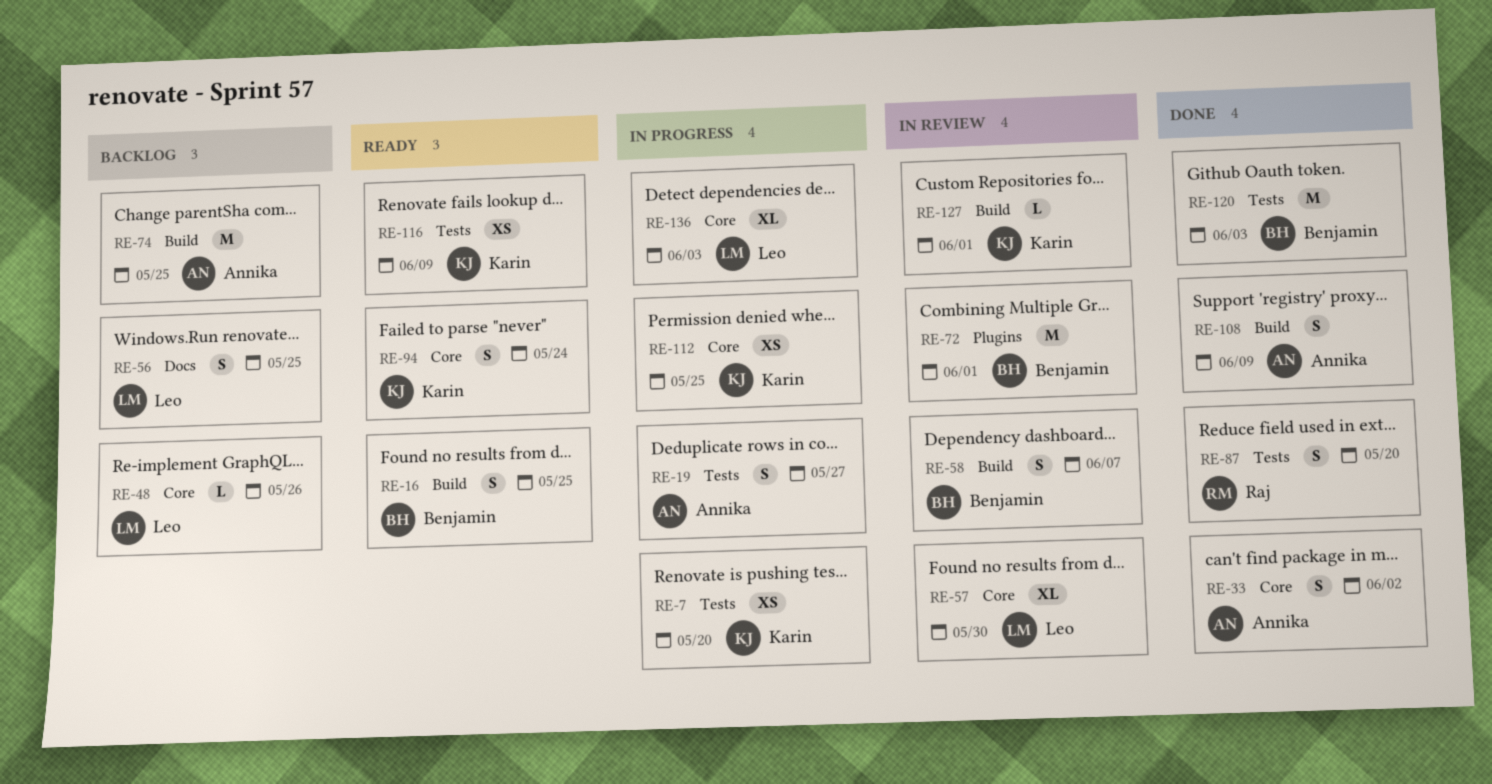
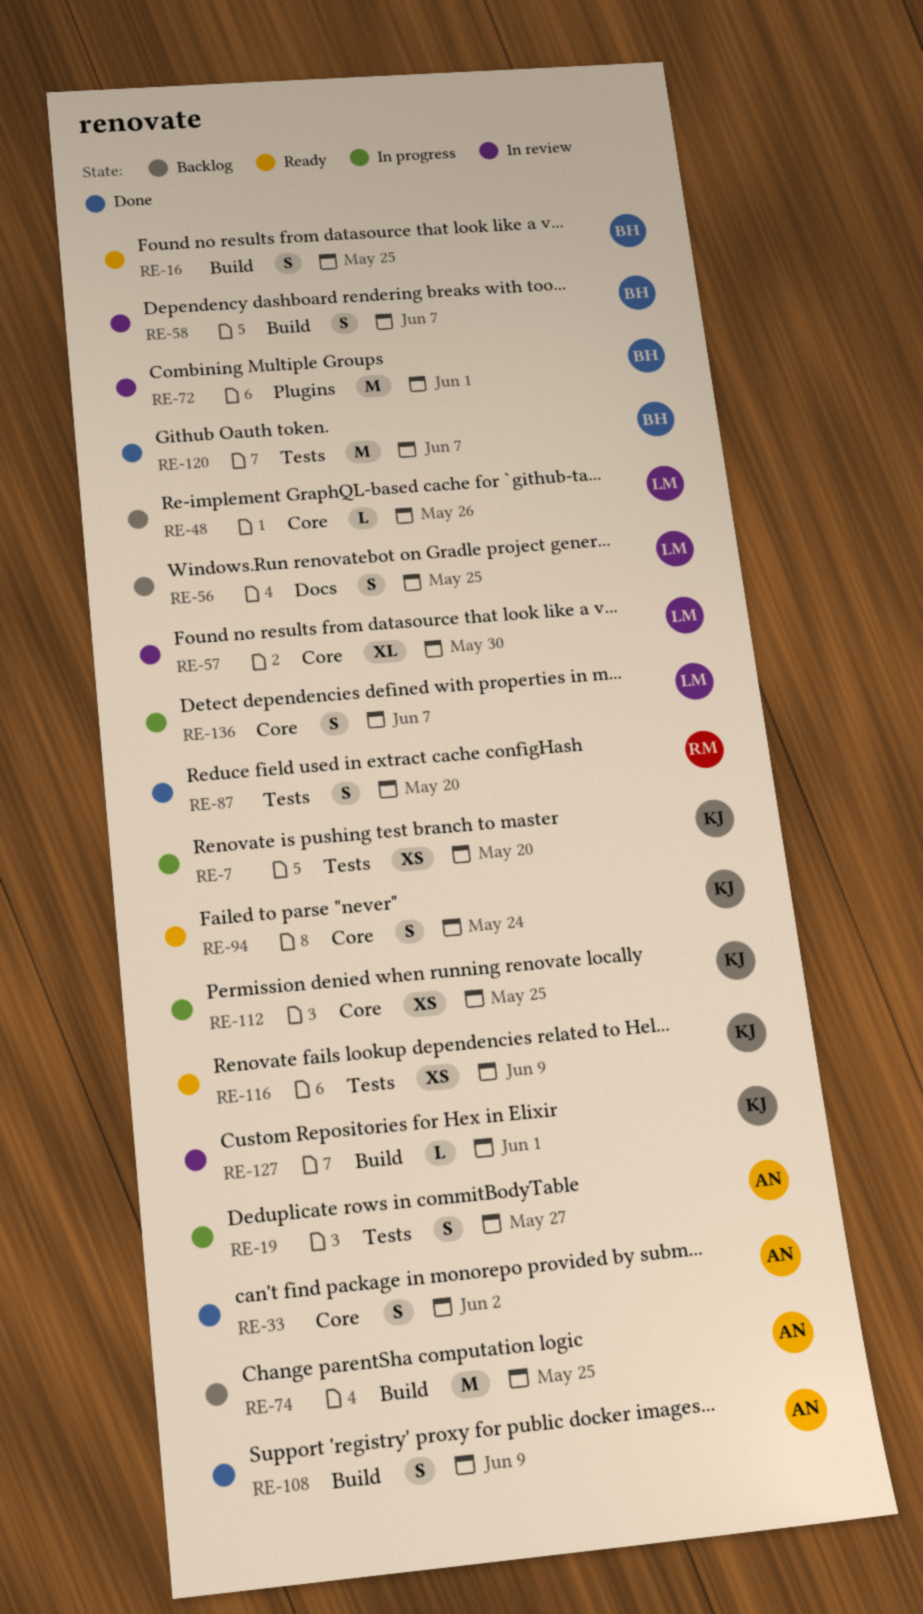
RE-120, due: Jun 3 -> Jun 7
RE-136, estimate: XL -> S
RE-136, due: Jun 3 -> Jun 7

